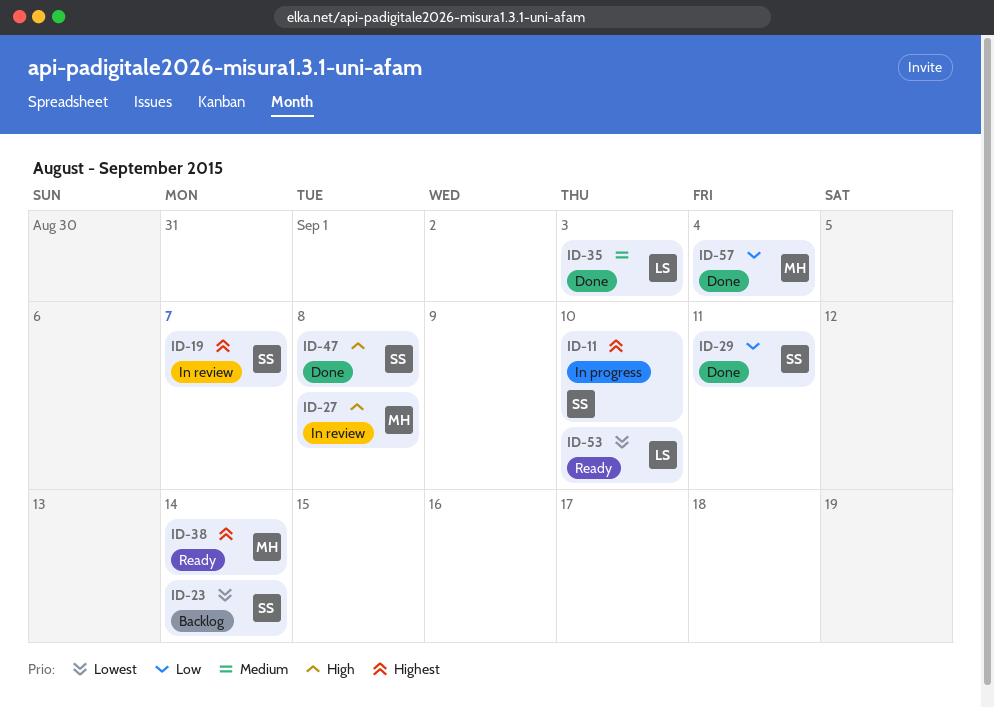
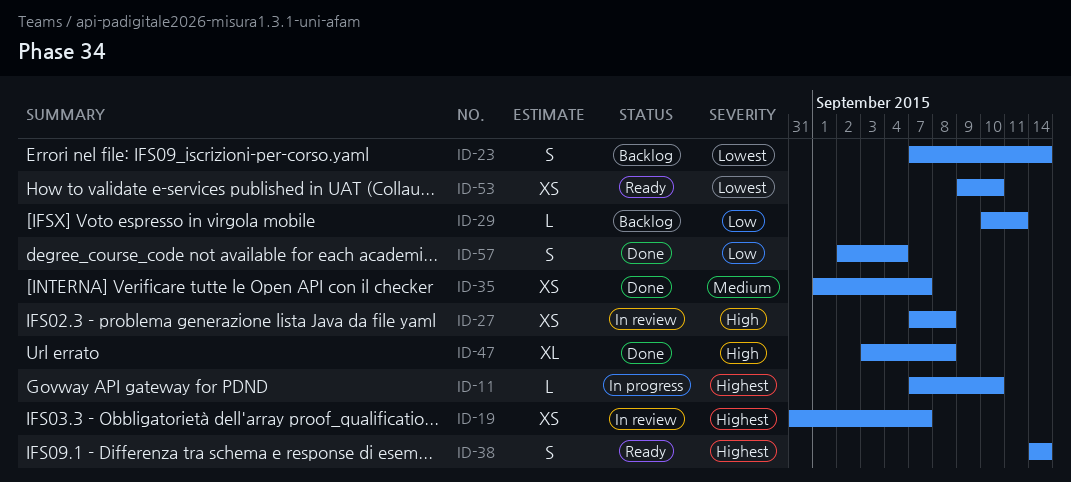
ID-29, status: Done -> Backlog
ID-35, due: Sep 3 -> Sep 7

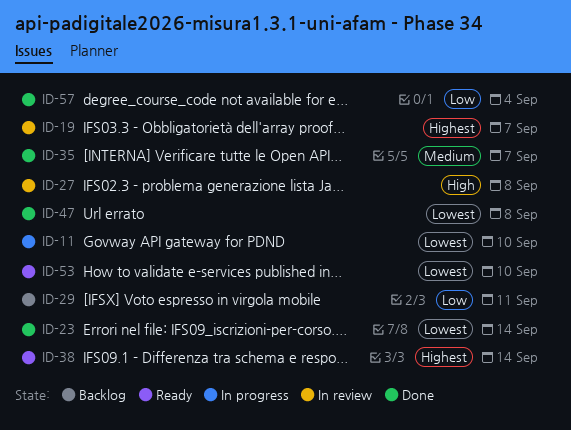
ID-11, priority: Highest -> Lowest
ID-23, status: Backlog -> Done
ID-47, priority: High -> Lowest

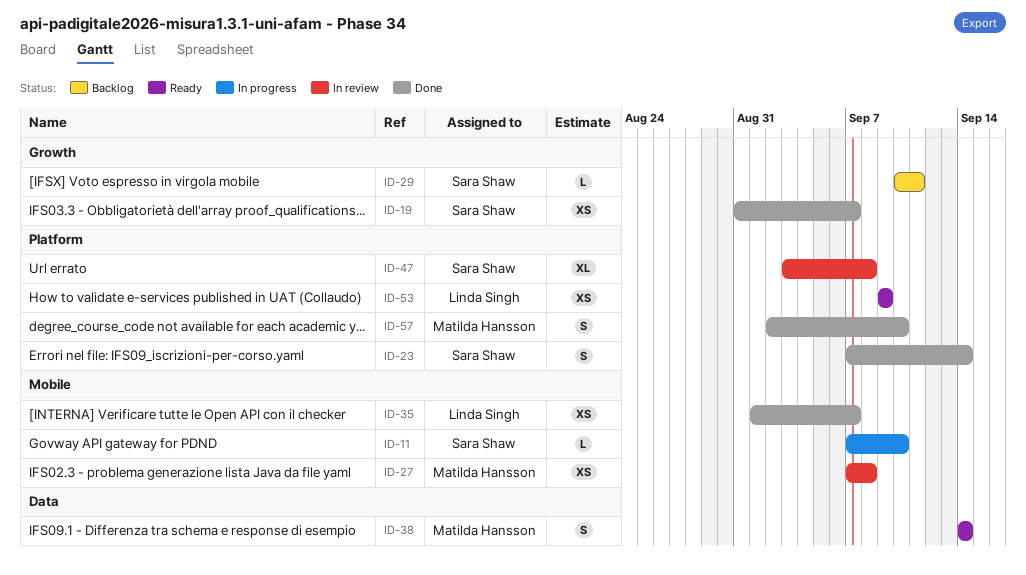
ID-19, status: In review -> Done
ID-47, status: Done -> In review
ID-53, due: Sep 10 -> Sep 9
ID-57, due: Sep 4 -> Sep 10

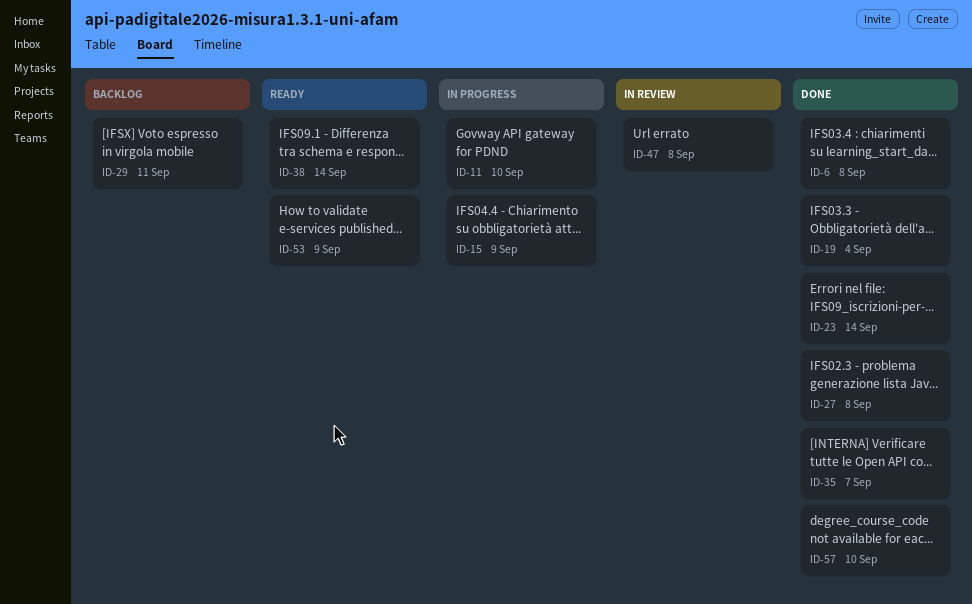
ID-6: none -> present
ID-15: none -> present
ID-19, due: Sep 7 -> Sep 4
ID-27, status: In review -> Done

